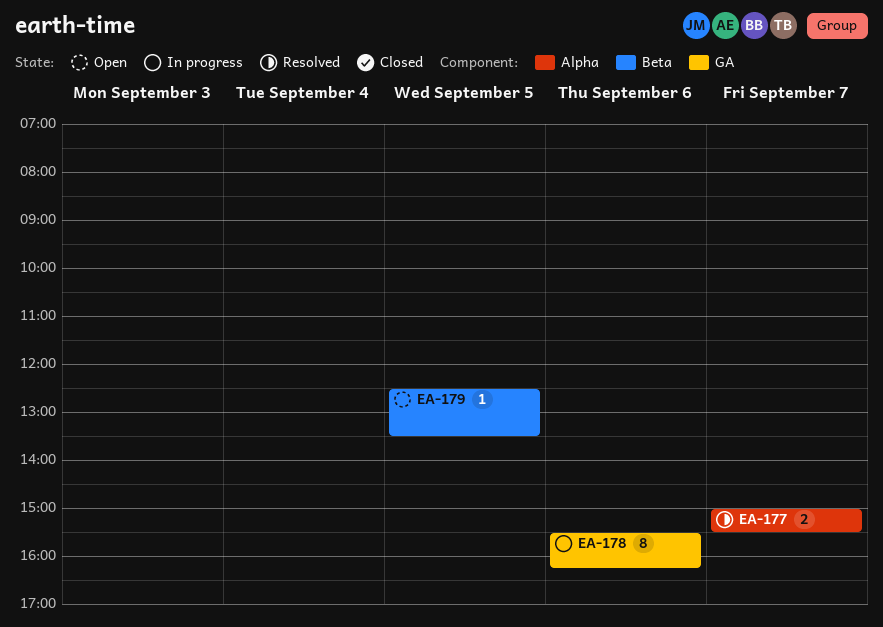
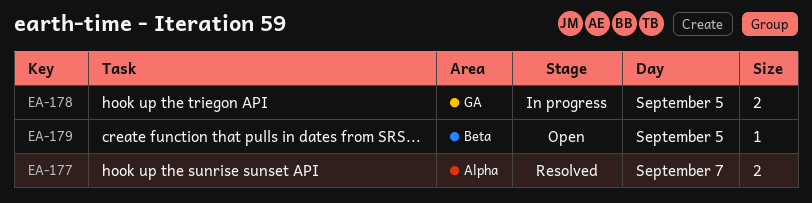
EA-178, estimate: 8 -> 2
EA-178, day: Sep 6 -> Sep 5

